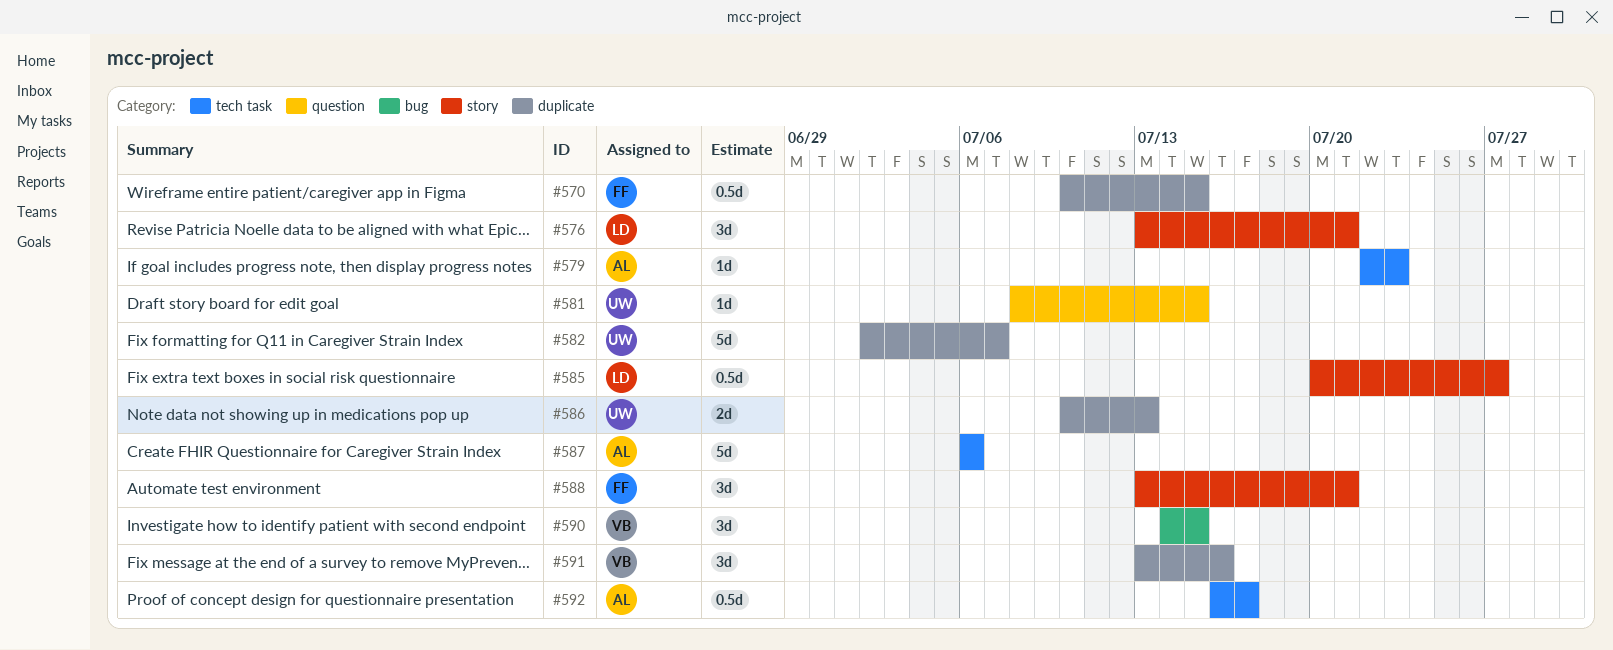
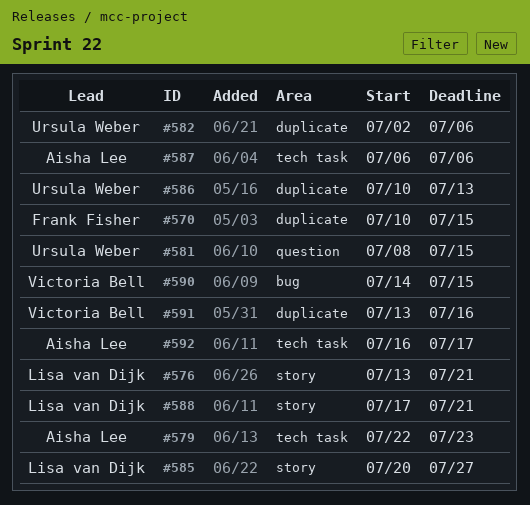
#582, due: Jul 7 -> Jul 6
#588, owner: Frank Fisher -> Lisa van Dijk
#588, start: Jul 13 -> Jul 17

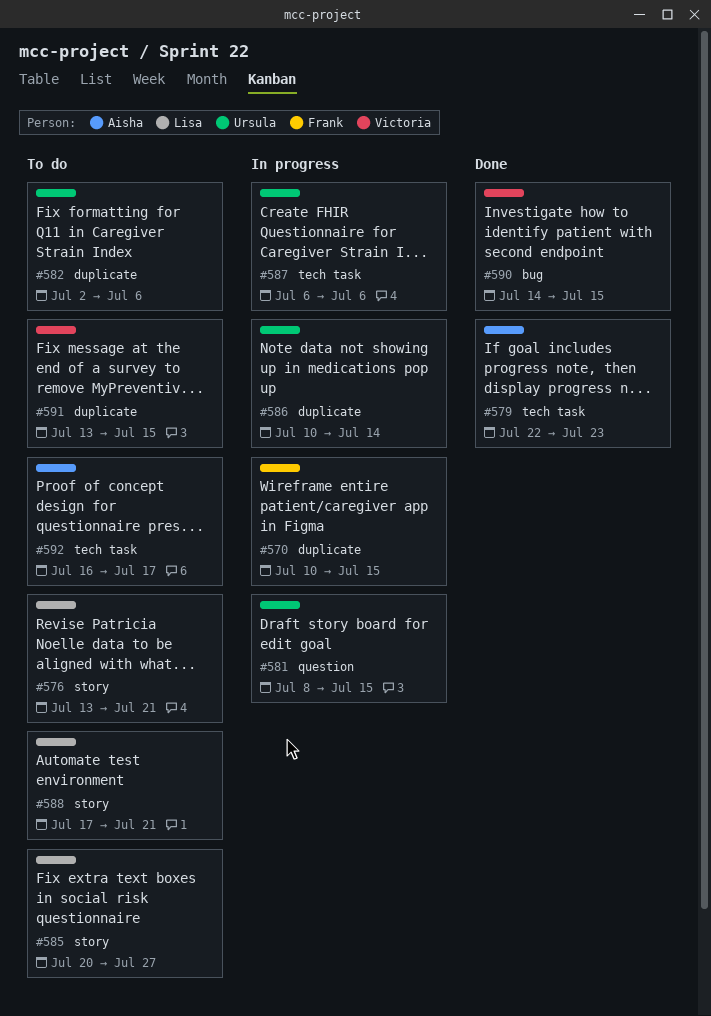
#586, due: Jul 13 -> Jul 14
#587, owner: Aisha Lee -> Ursula Weber
#591, due: Jul 16 -> Jul 15

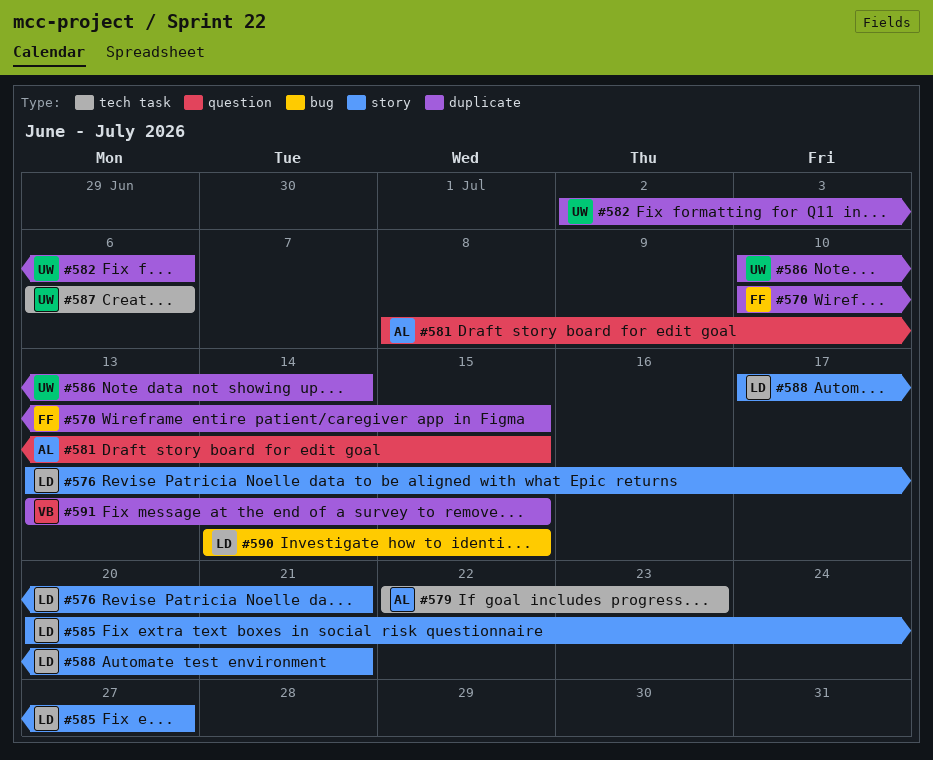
#581, owner: Ursula -> Aisha
#590, owner: Victoria -> Lisa
#592: present -> none

